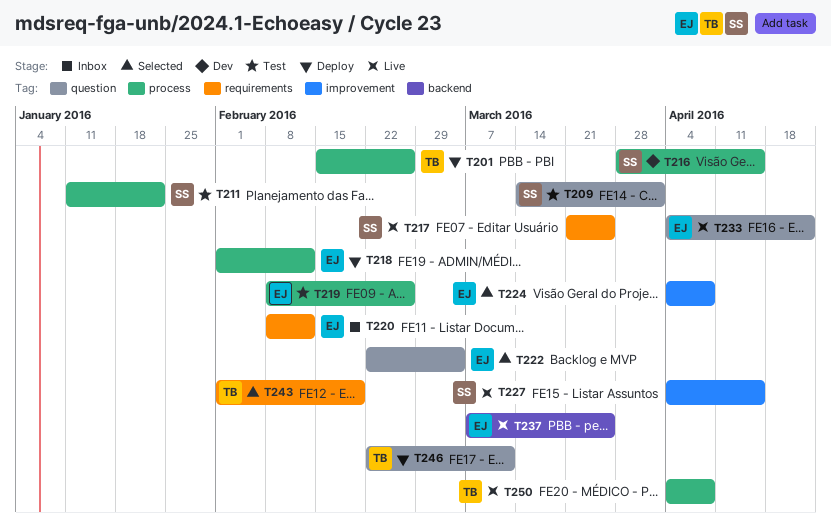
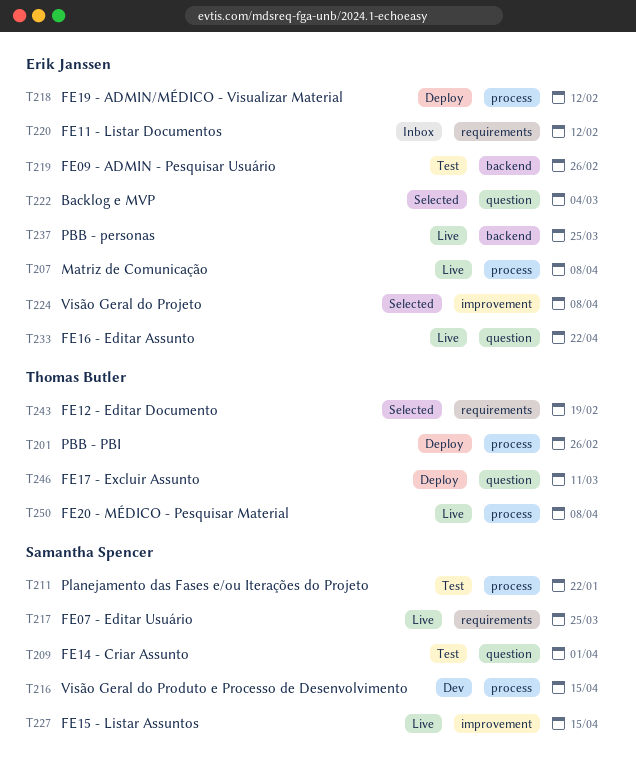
T207: none -> present
T219, label: process -> backend

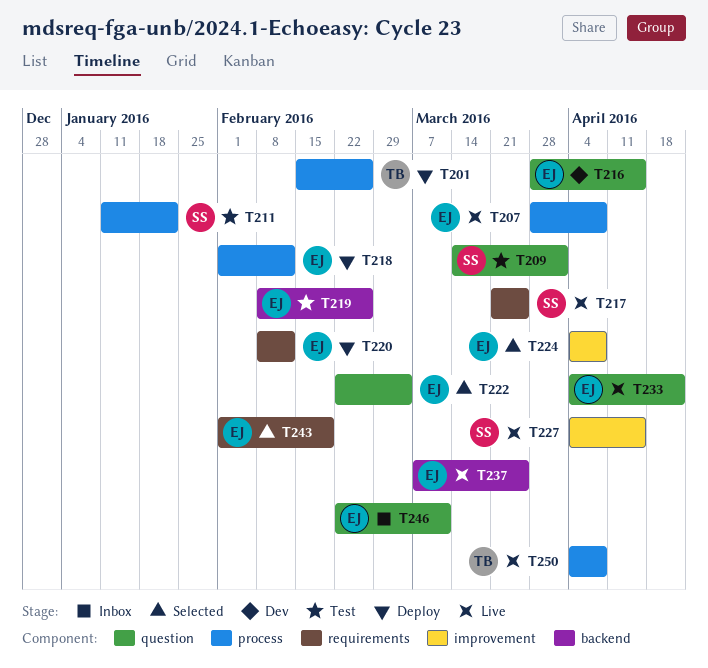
T216, owner: Samantha Spencer -> Erik Janssen
T216, label: process -> question
T220, status: Inbox -> Deploy
T243, owner: Thomas Butler -> Erik Janssen
T246, status: Deploy -> Inbox
T246, owner: Thomas Butler -> Erik Janssen

